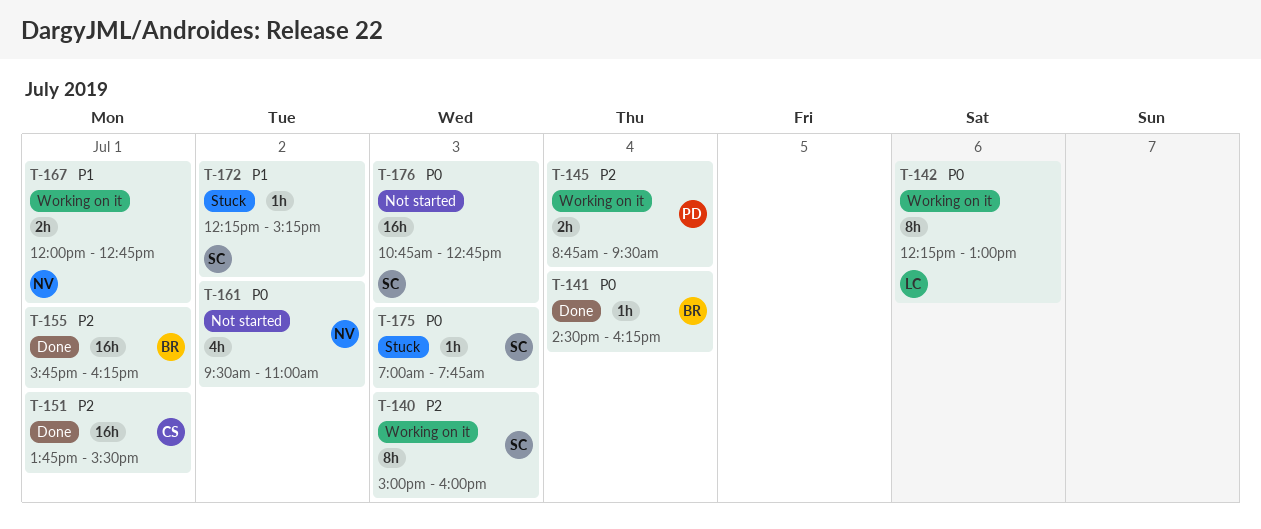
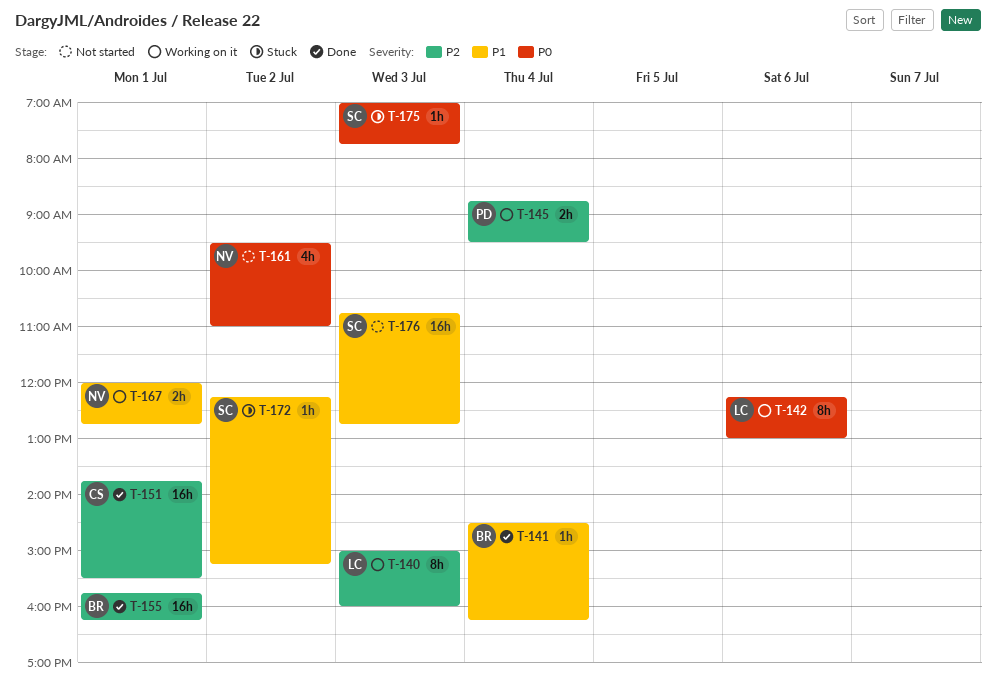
T-140, owner: SC -> LC
T-141, priority: P0 -> P1
T-176, priority: P0 -> P1

